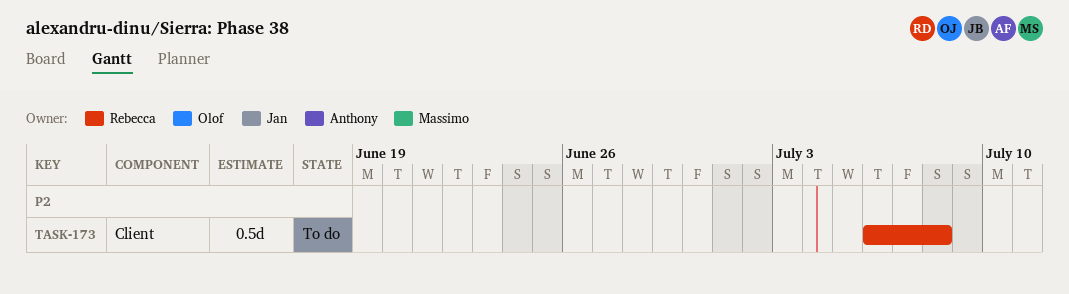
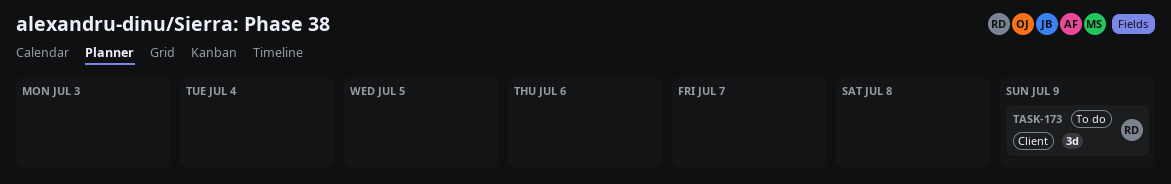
TASK-173, estimate: 0.5d -> 3d
TASK-173, due: Jul 8 -> Jul 9

